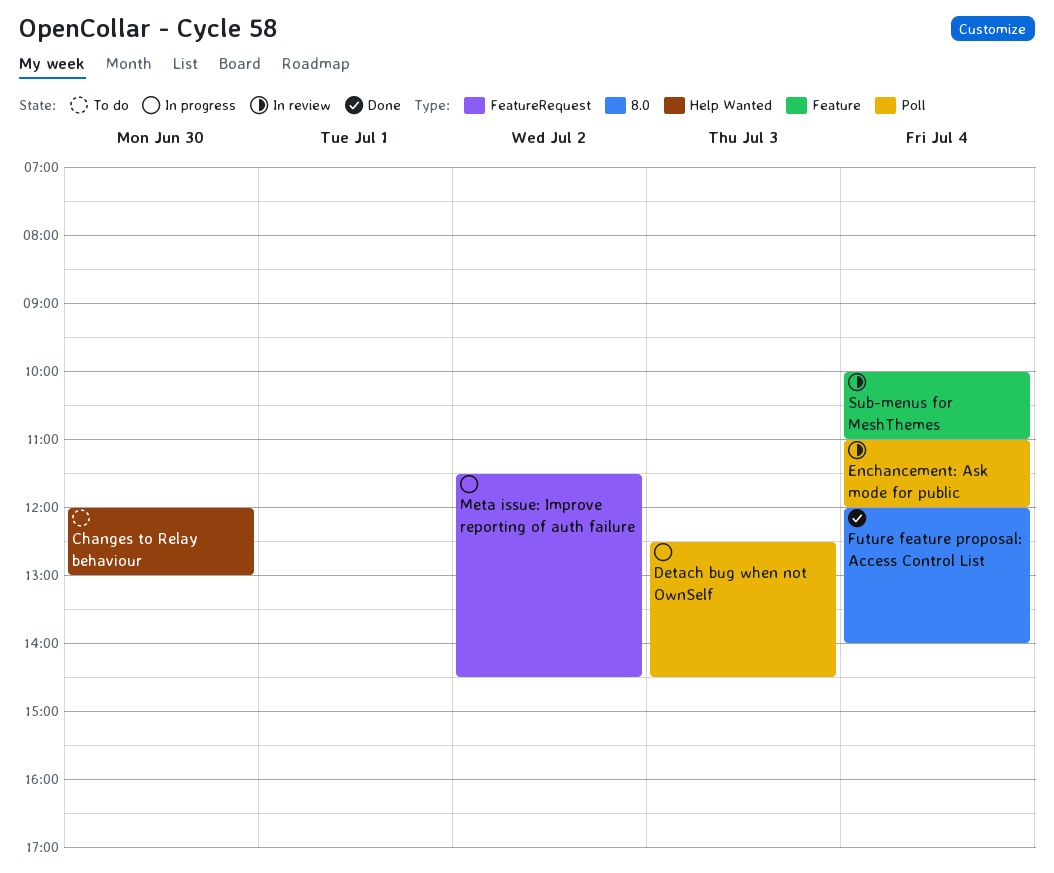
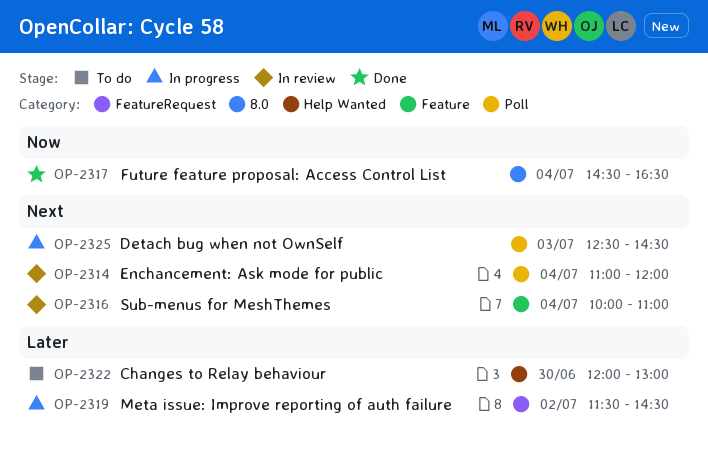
Future feature proposal: Access Control List, begins: 12:00 -> 14:30
Future feature proposal: Access Control List, ends: 14:00 -> 16:30

